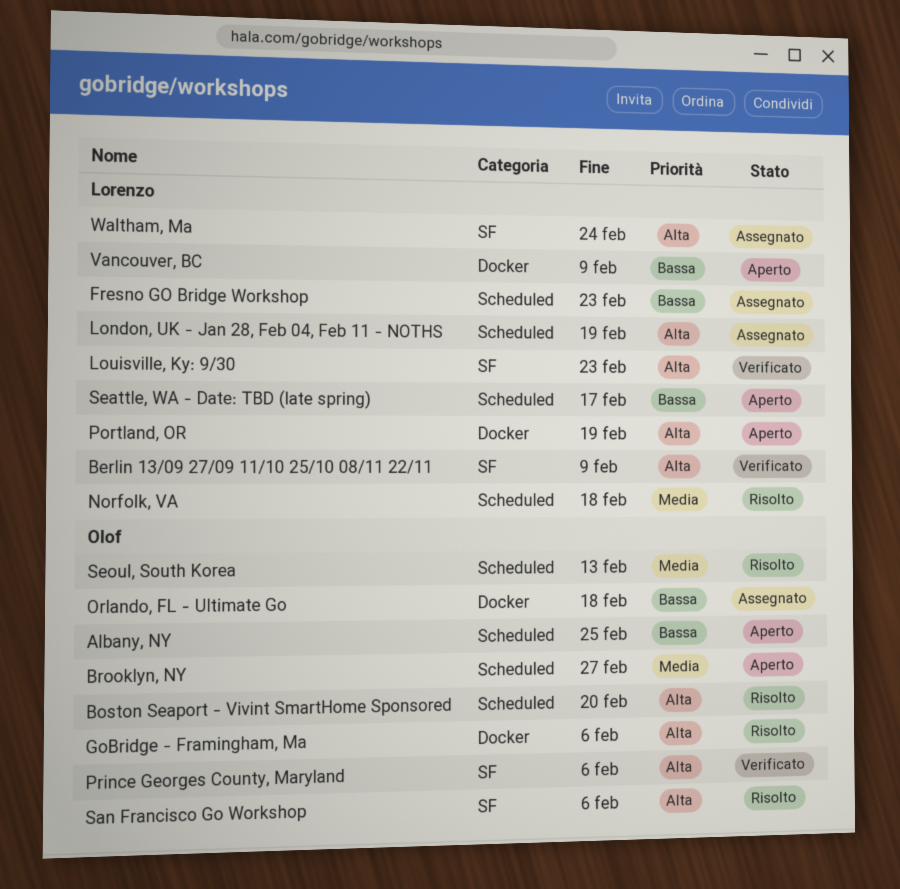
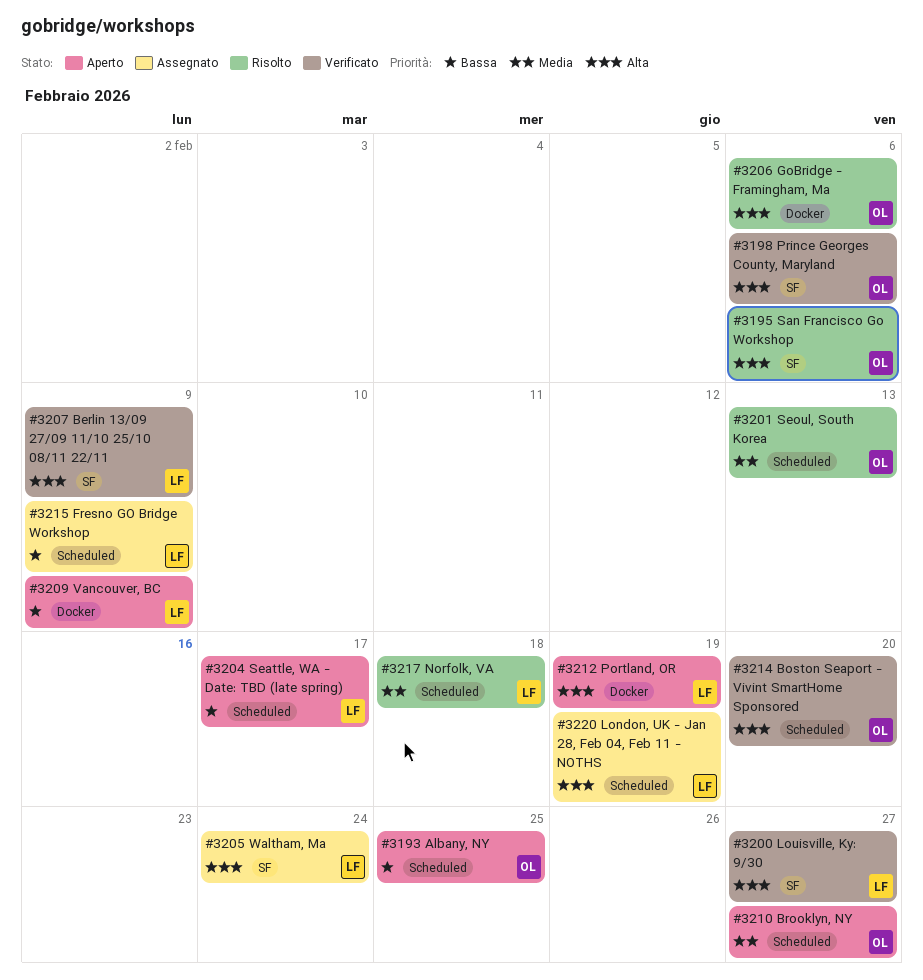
Boston Seaport - Vivint SmartHome Sponsored, status: Risolto -> Verificato
Fresno GO Bridge Workshop, due: Feb 23 -> Feb 9
Louisville, Ky: 9/30, due: Feb 23 -> Feb 27
Orlando, FL - Ultimate Go: present -> none

